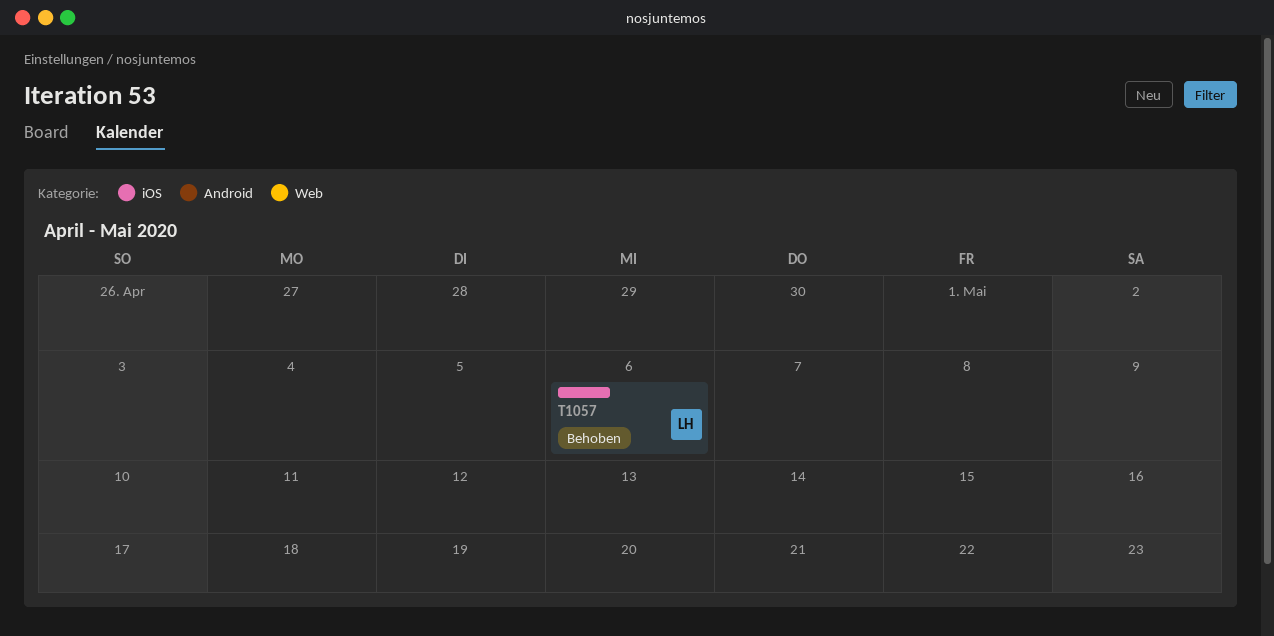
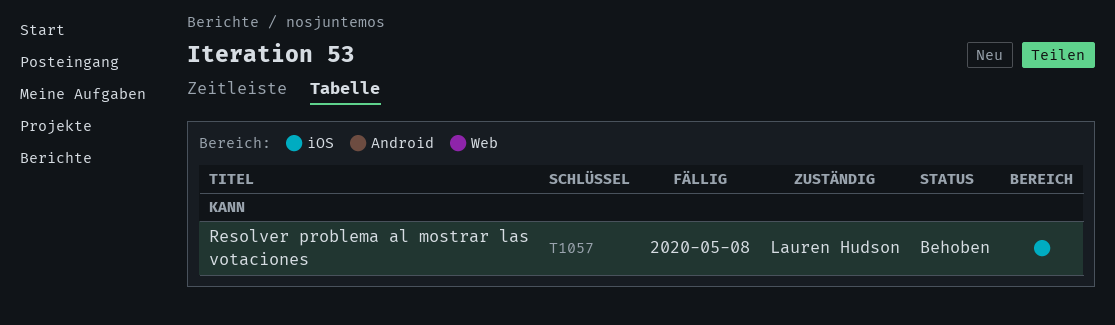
T1057, due: May 6 -> May 8

